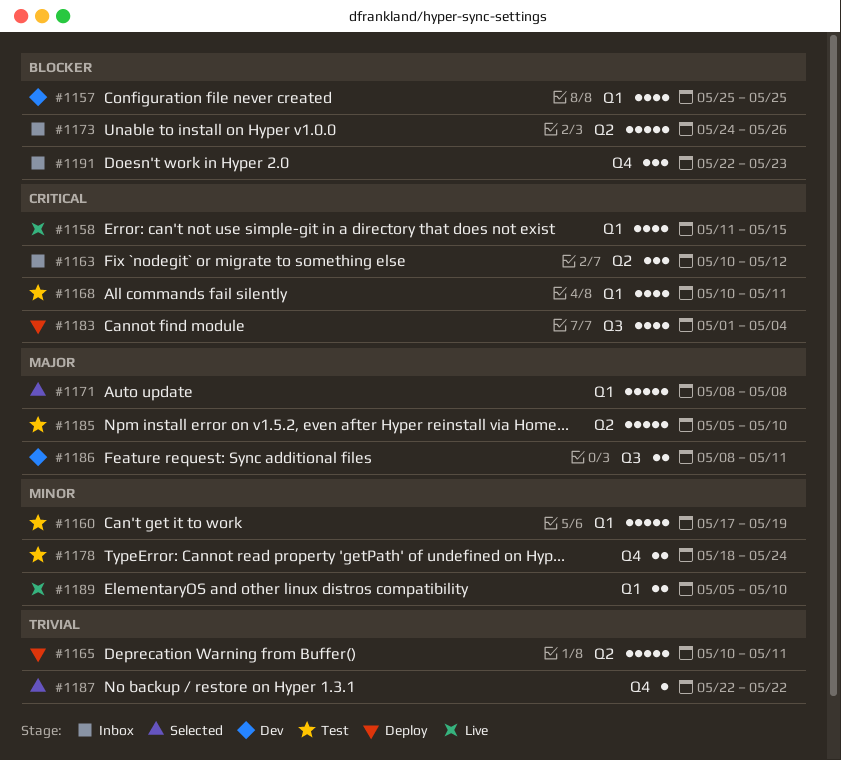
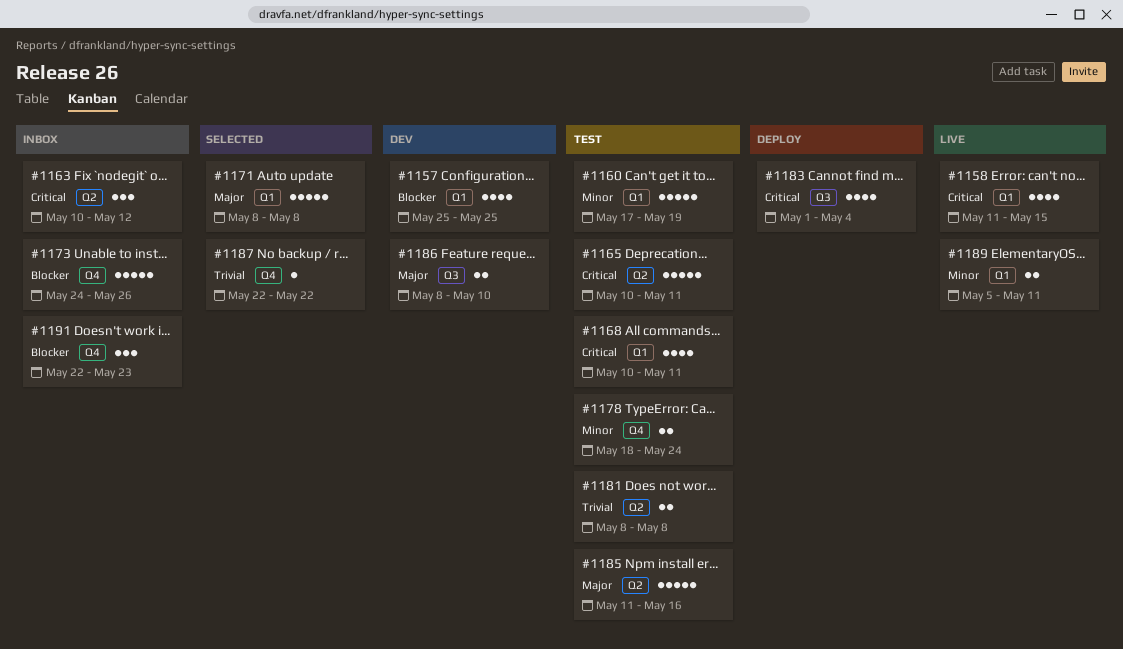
#1165, status: Deploy -> Test
#1165, priority: Trivial -> Critical
#1173, label: Q2 -> Q4
#1181: none -> present
#1185, start: May 5 -> May 11
#1185, due: May 10 -> May 16
#1186, due: May 11 -> May 10
#1189, due: May 10 -> May 11

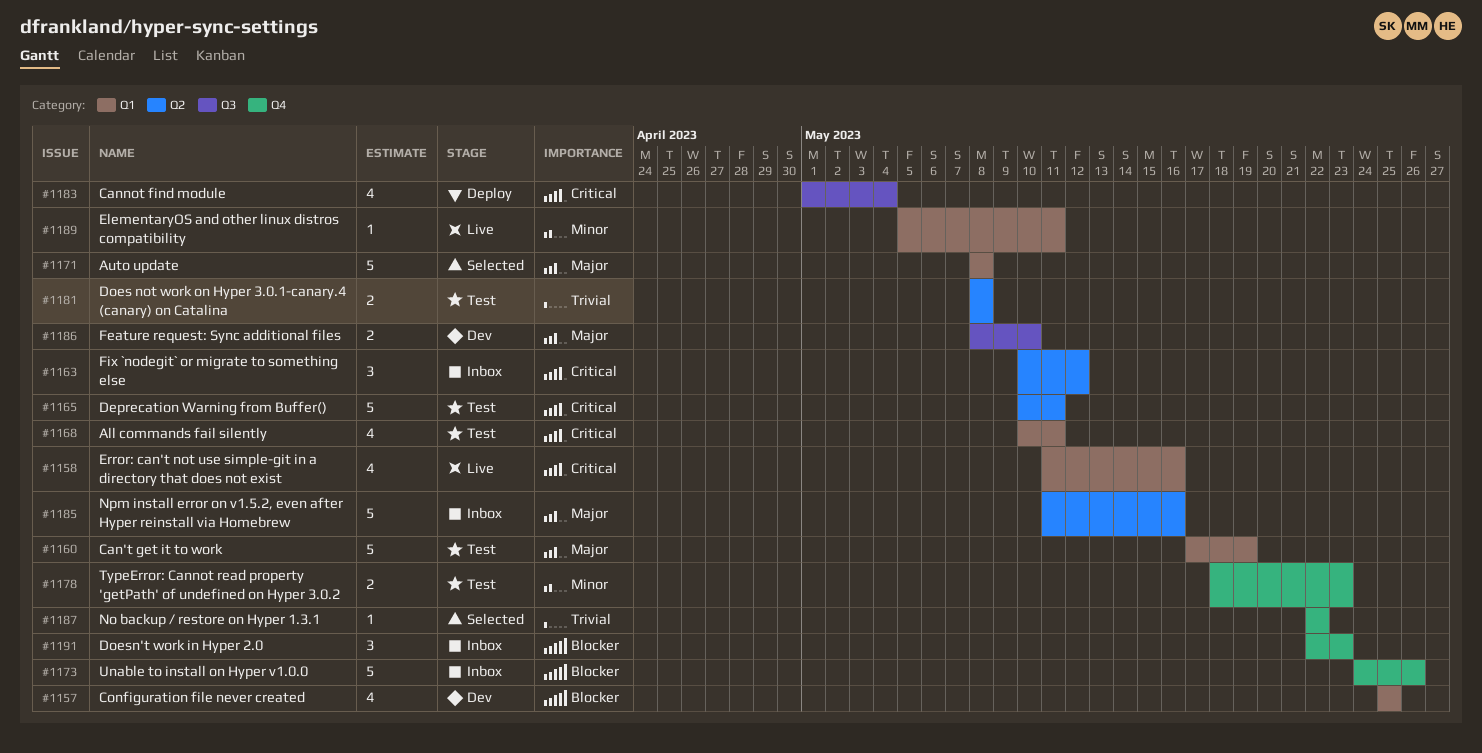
#1158, due: May 15 -> May 16
#1160, priority: Minor -> Major
#1178, due: May 24 -> May 23
#1185, status: Test -> Inbox
#1189, estimate: 2 -> 1

